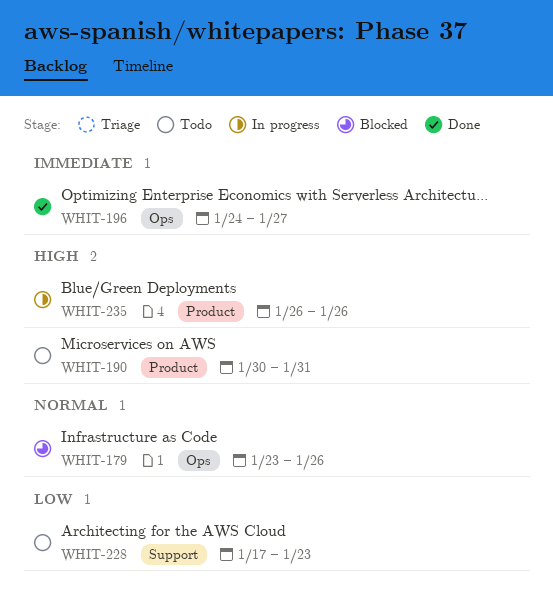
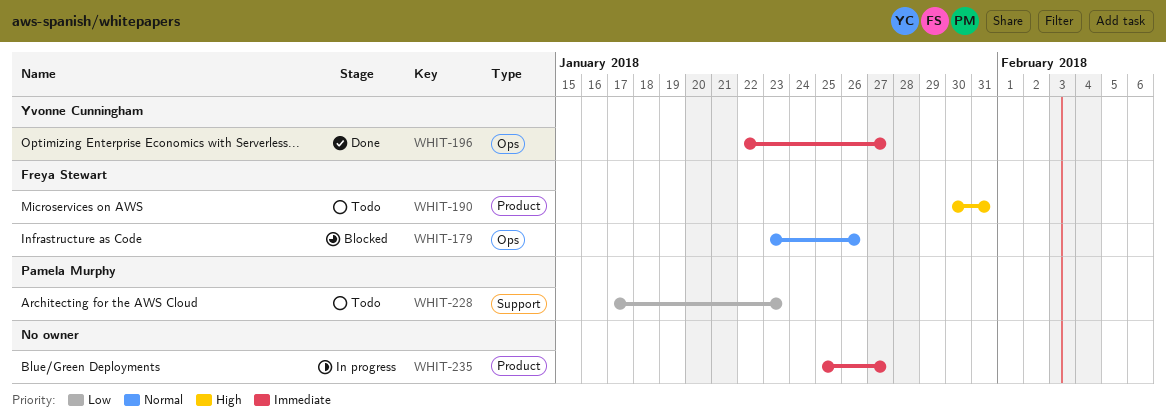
WHIT-196, start: Jan 24 -> Jan 22
WHIT-235, priority: High -> Immediate
WHIT-235, start: Jan 26 -> Jan 25
WHIT-235, due: Jan 26 -> Jan 27

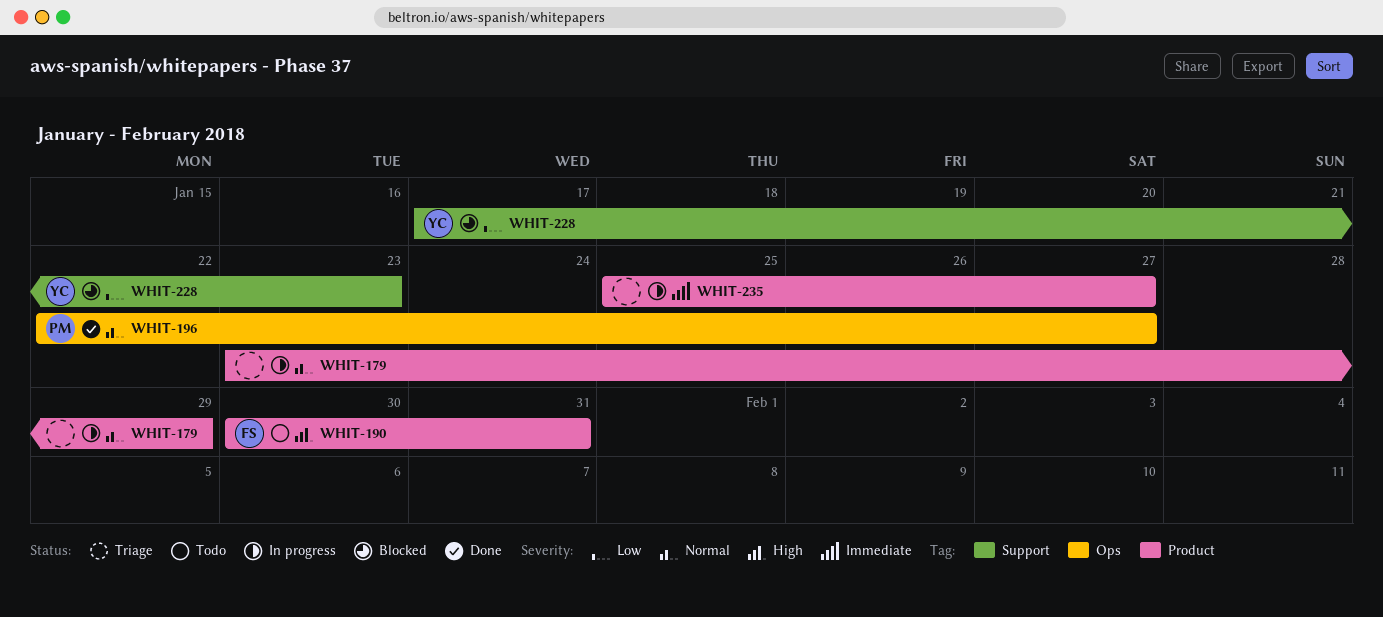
WHIT-179, status: Blocked -> In progress
WHIT-179, owner: Freya Stewart -> none
WHIT-179, label: Ops -> Product
WHIT-179, due: Jan 26 -> Jan 29
WHIT-196, owner: Yvonne Cunningham -> Pamela Murphy
WHIT-196, priority: Immediate -> Normal
WHIT-228, status: Todo -> Blocked
WHIT-228, owner: Pamela Murphy -> Yvonne Cunningham

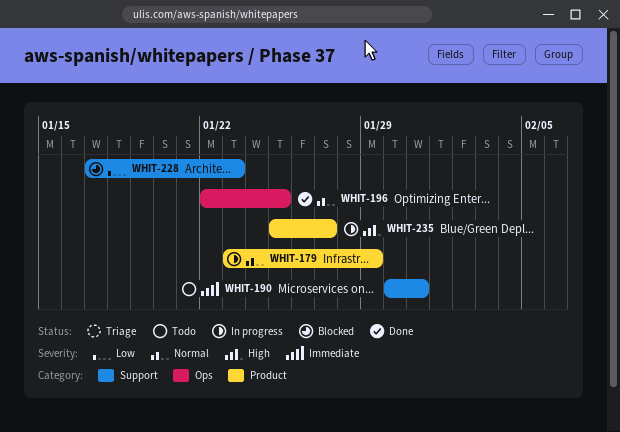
WHIT-190, priority: High -> Immediate
WHIT-190, label: Product -> Support
WHIT-196, due: Jan 27 -> Jan 25
WHIT-235, priority: Immediate -> High

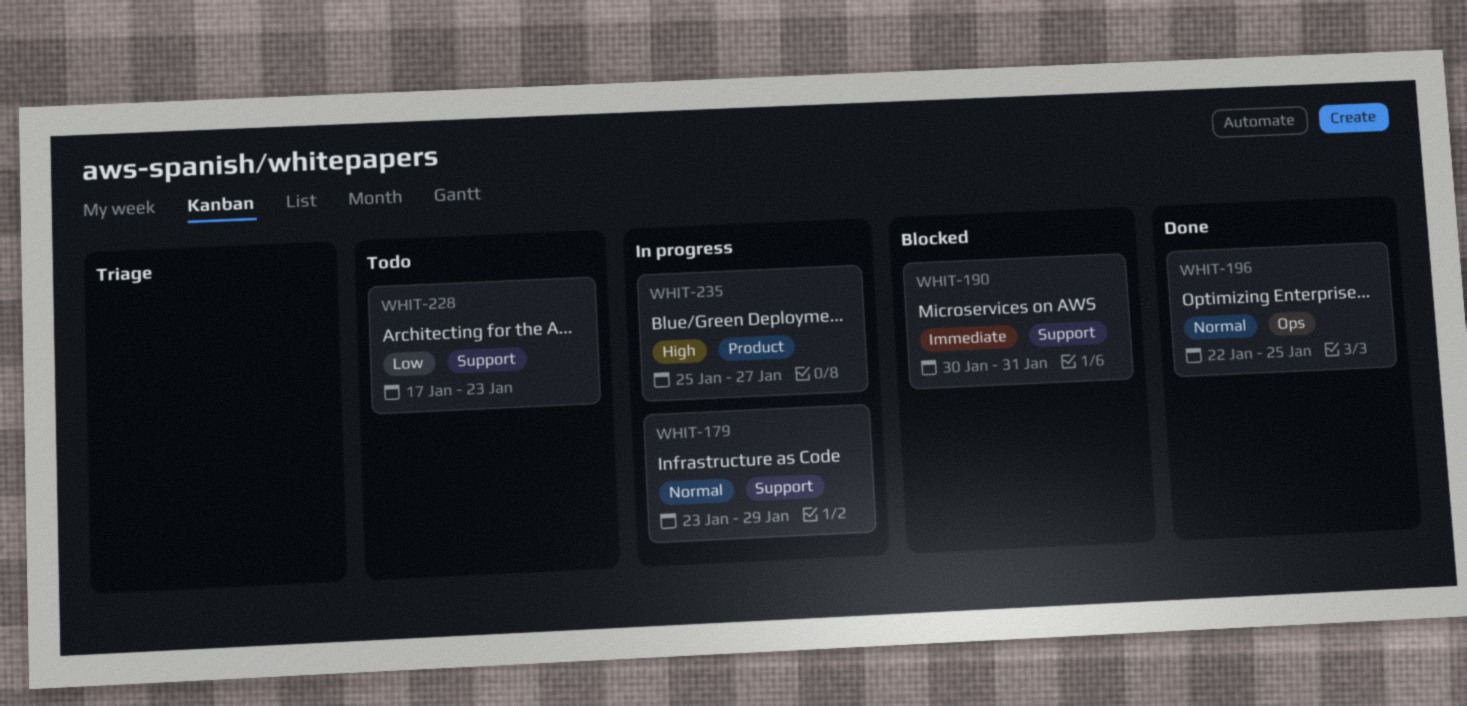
WHIT-179, label: Product -> Support
WHIT-190, status: Todo -> Blocked
WHIT-228, status: Blocked -> Todo

